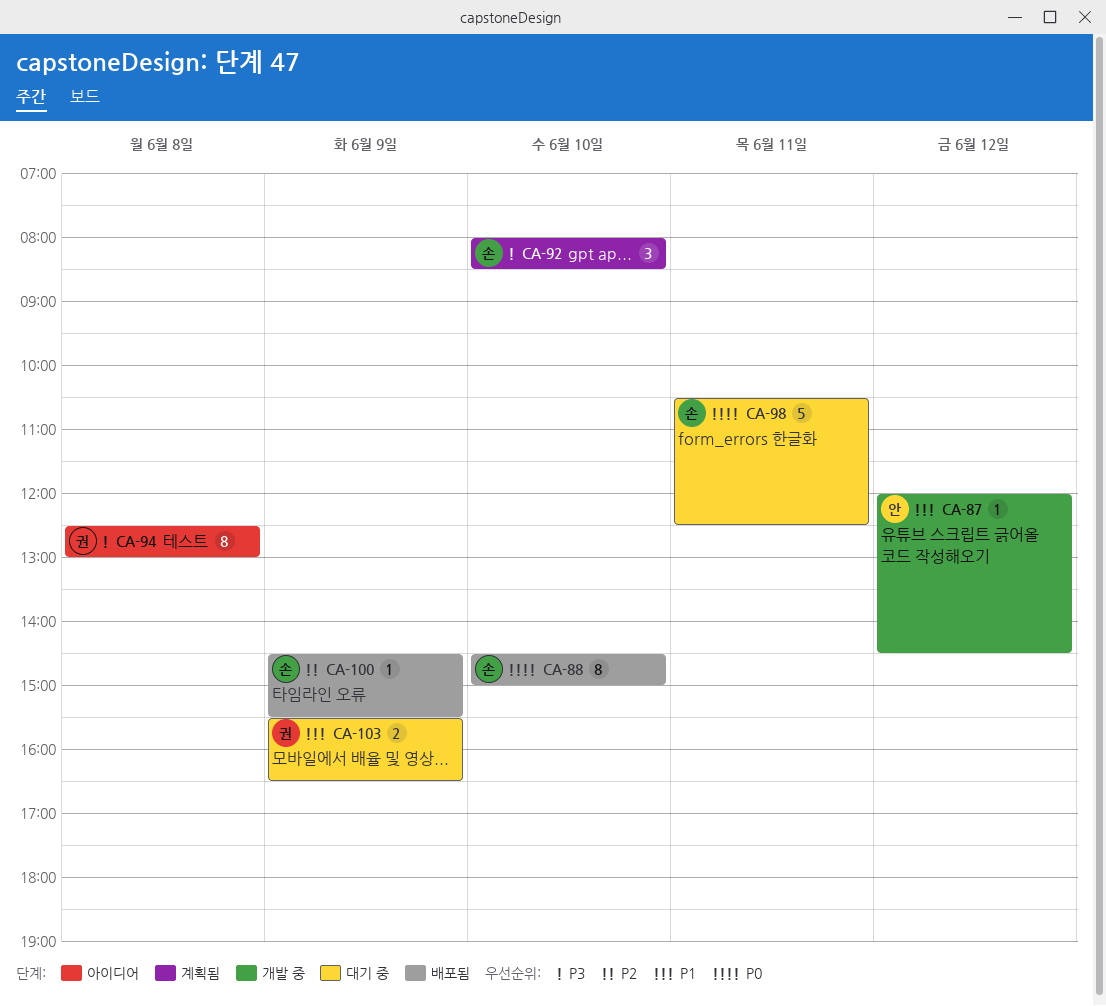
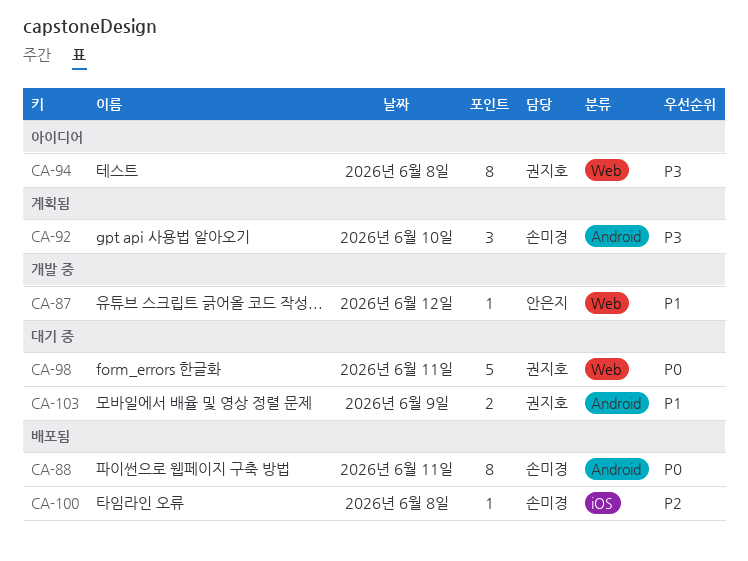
CA-88, day: Jun 10 -> Jun 11
CA-98, owner: 손미경 -> 권지호
CA-100, day: Jun 9 -> Jun 8

